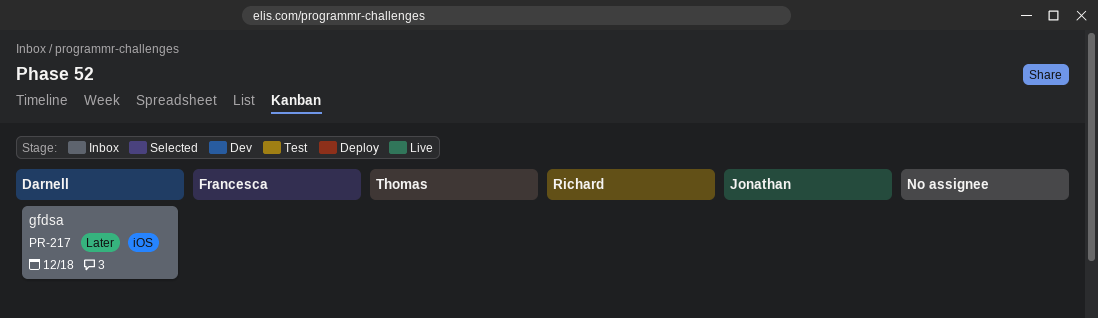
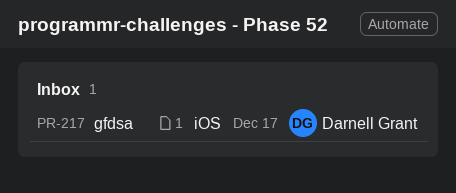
PR-217, due: Dec 18 -> Dec 17

